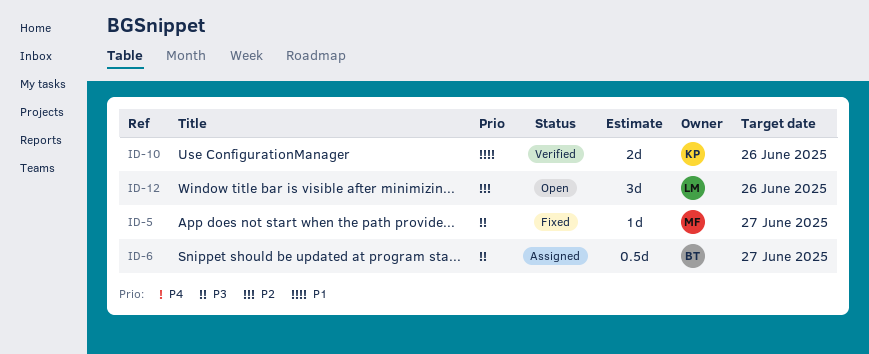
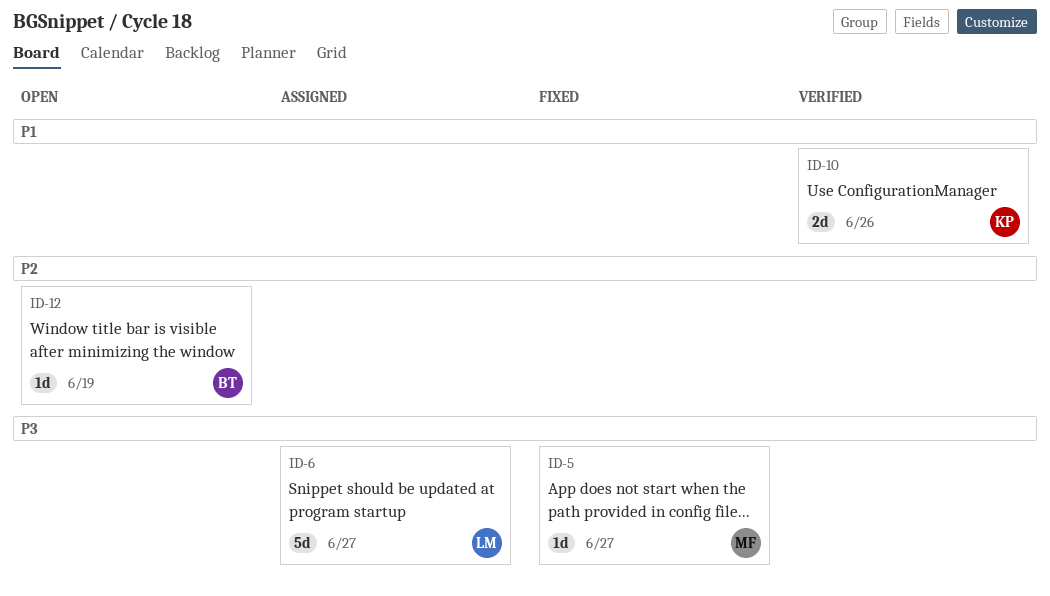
ID-6, owner: BT -> LM
ID-6, estimate: 0.5d -> 5d
ID-12, owner: LM -> BT
ID-12, estimate: 3d -> 1d
ID-12, due: Jun 26 -> Jun 19

